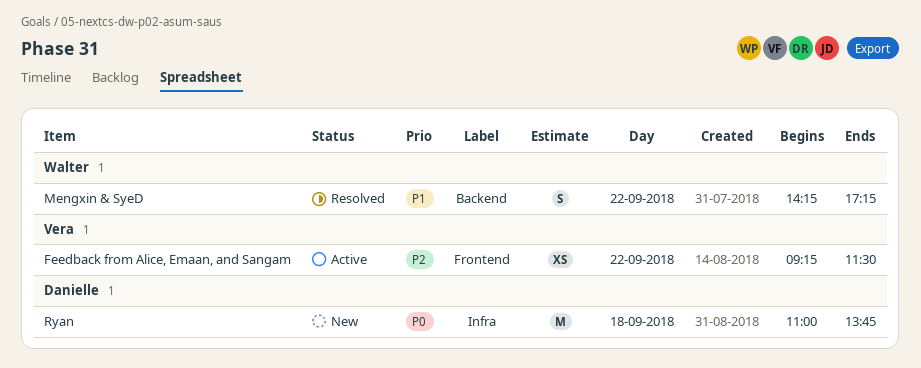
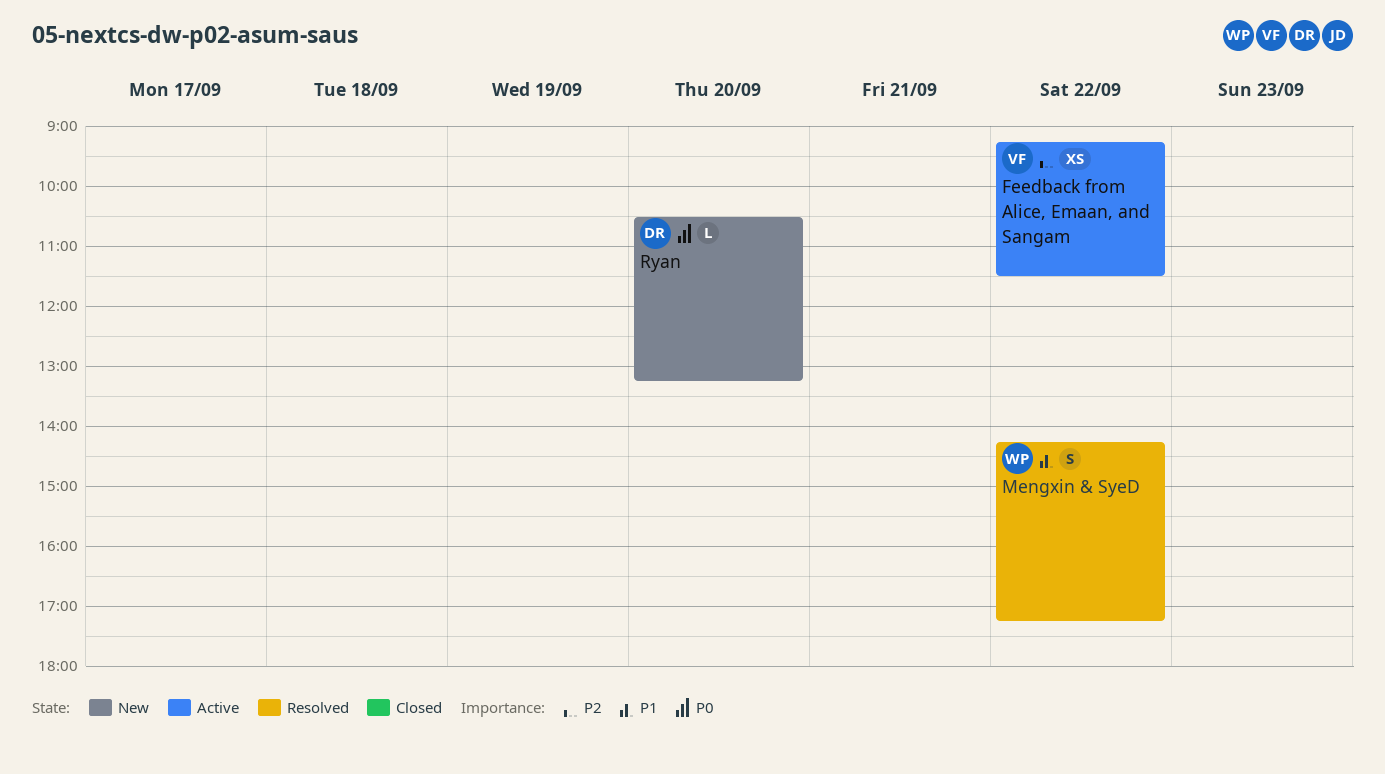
Ryan, estimate: M -> L
Ryan, day: Sep 18 -> Sep 20
Ryan, begins: 11:00 -> 10:30
Ryan, ends: 13:45 -> 13:15

